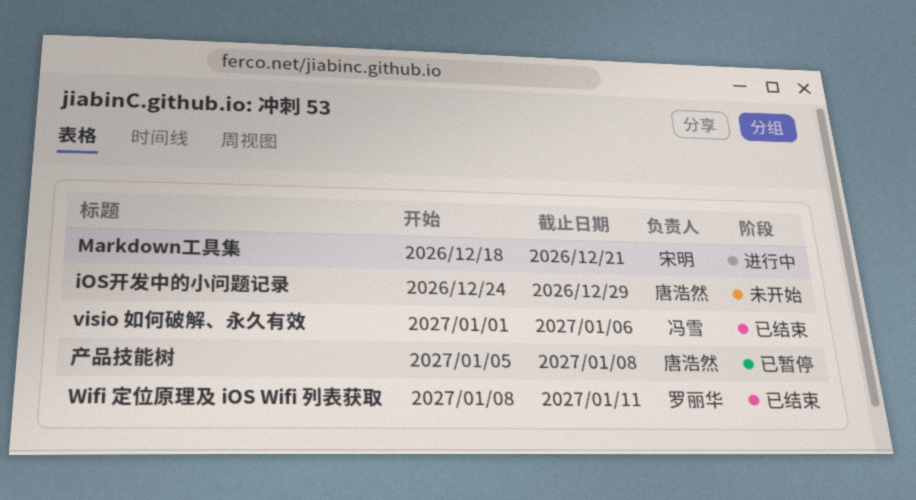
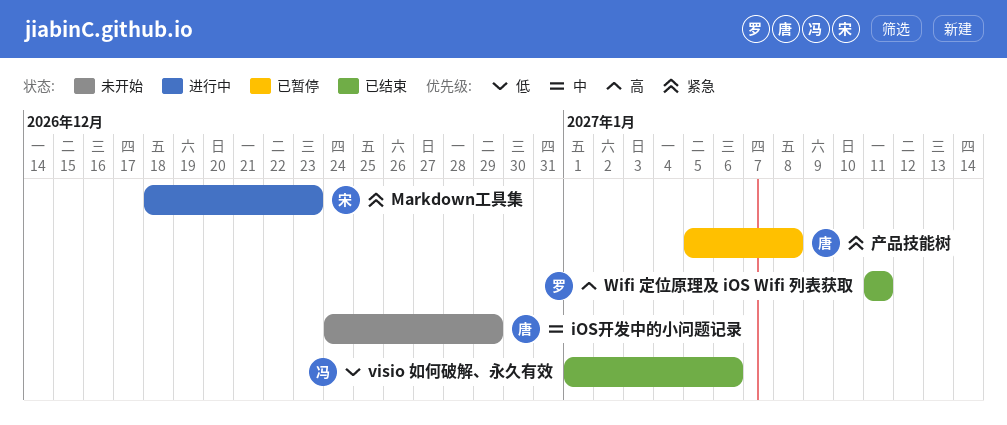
Markdown工具集, due: Dec 21 -> Dec 23
Wifi 定位原理及 iOS Wifi 列表获取, start: Jan 8 -> Jan 11

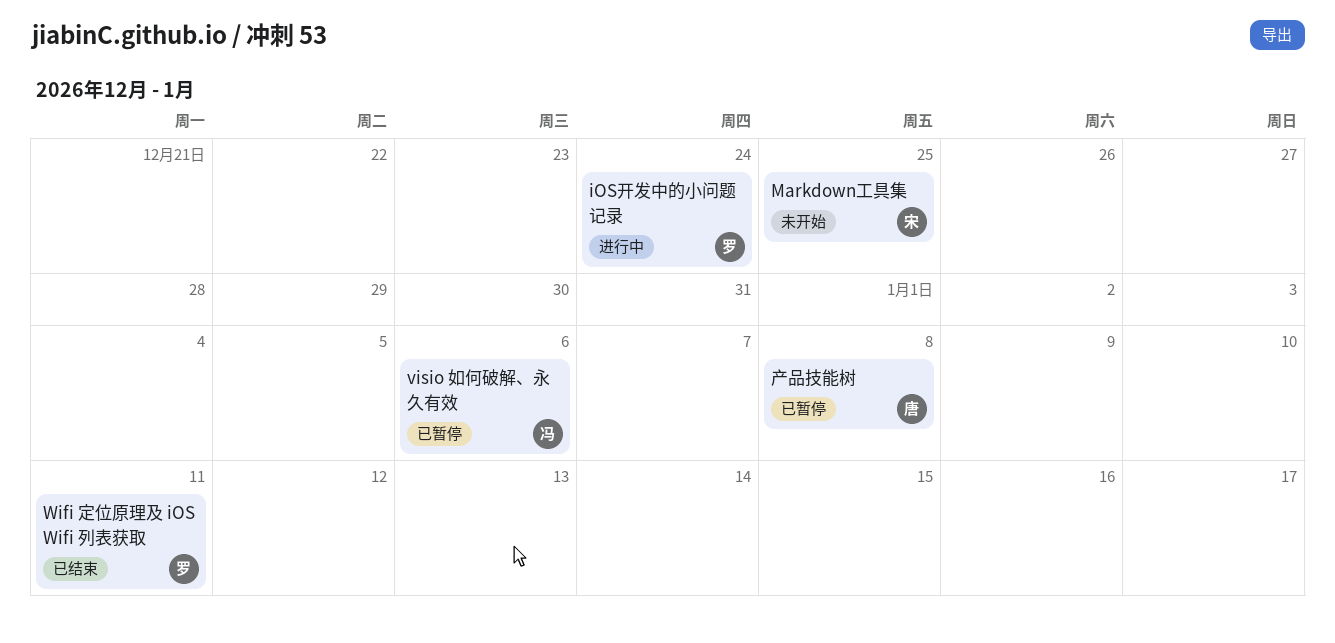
iOS开发中的小问题记录, status: 未开始 -> 进行中
iOS开发中的小问题记录, owner: 唐 -> 罗
iOS开发中的小问题记录, due: Dec 29 -> Dec 24
Markdown工具集, status: 进行中 -> 未开始
Markdown工具集, due: Dec 23 -> Dec 25
visio 如何破解、永久有效, status: 已结束 -> 已暂停

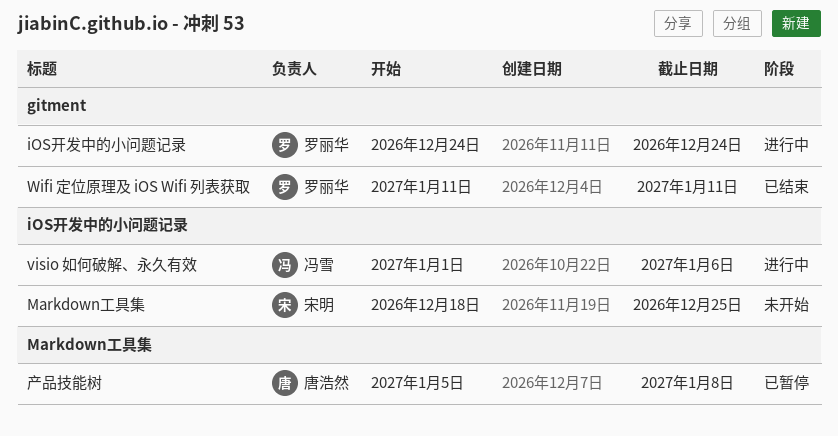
visio 如何破解、永久有效, status: 已暂停 -> 进行中

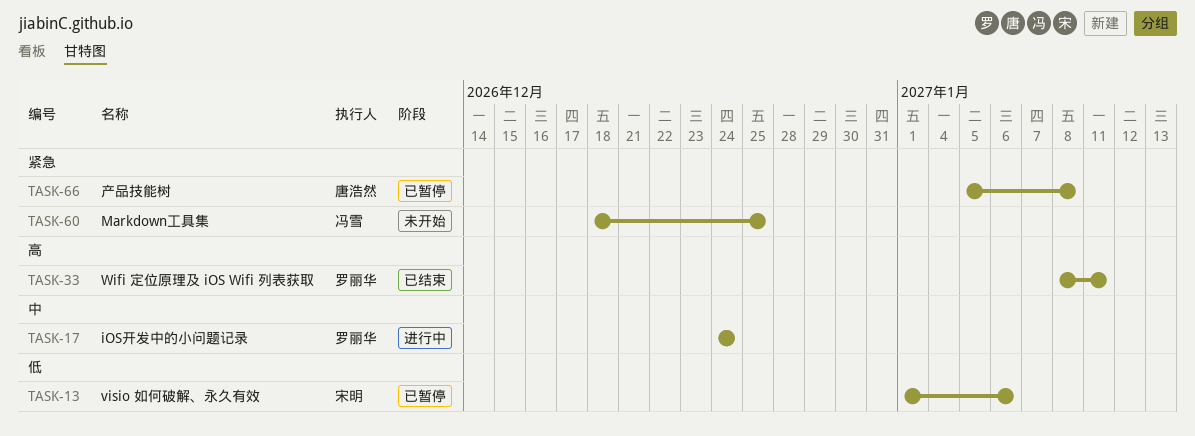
Markdown工具集, owner: 宋明 -> 冯雪
visio 如何破解、永久有效, status: 进行中 -> 已暂停
visio 如何破解、永久有效, owner: 冯雪 -> 宋明
Wifi 定位原理及 iOS Wifi 列表获取, start: Jan 11 -> Jan 8

